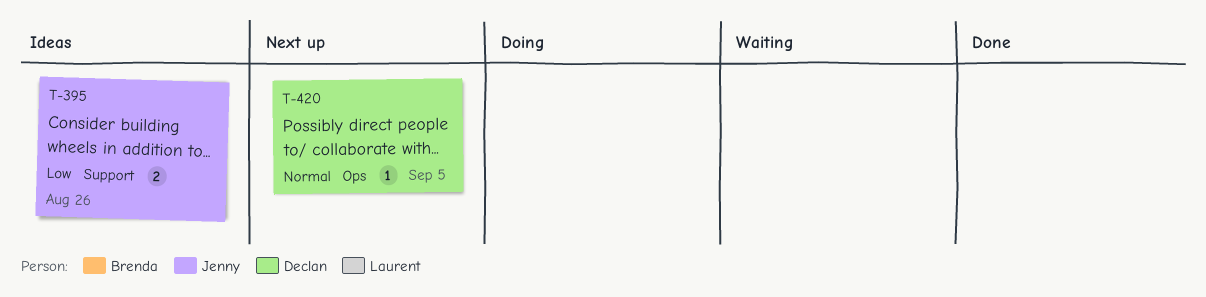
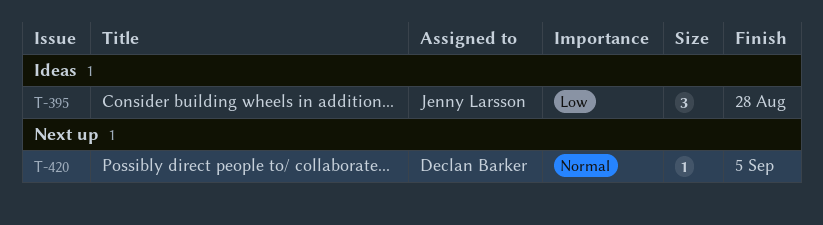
T-395, estimate: 2 -> 3
T-395, due: Aug 26 -> Aug 28

